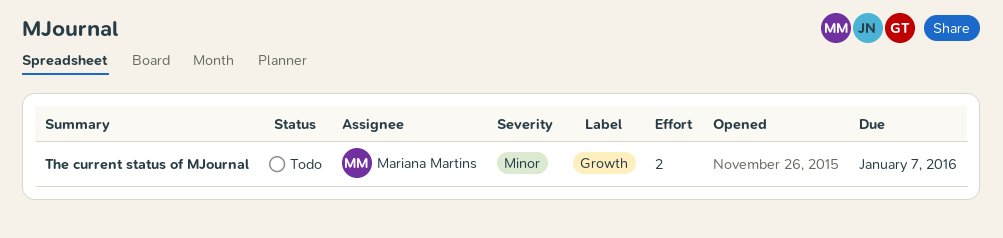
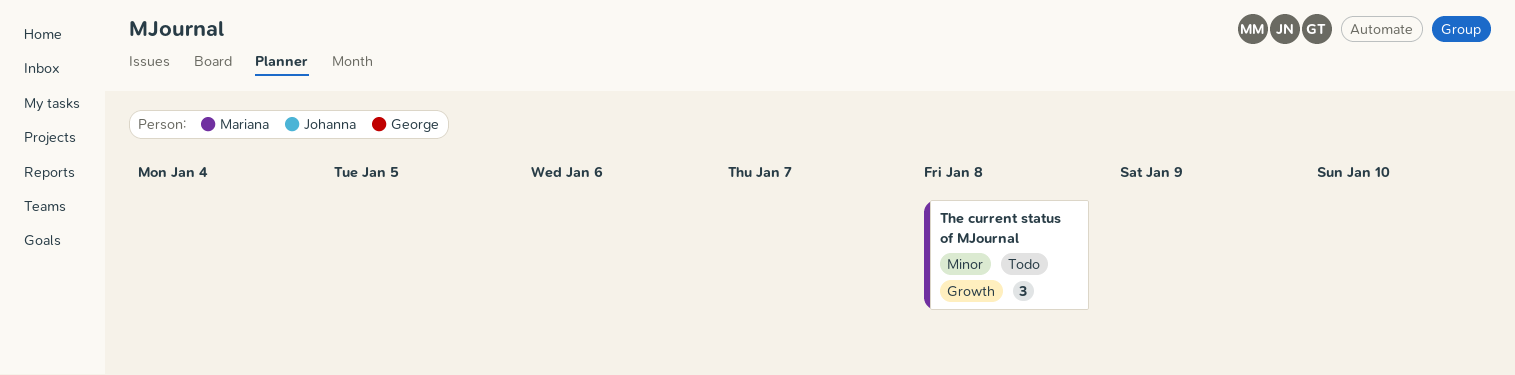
The current status of MJournal, estimate: 2 -> 3
The current status of MJournal, due: Jan 7 -> Jan 8

